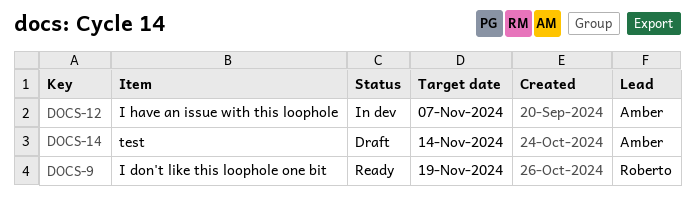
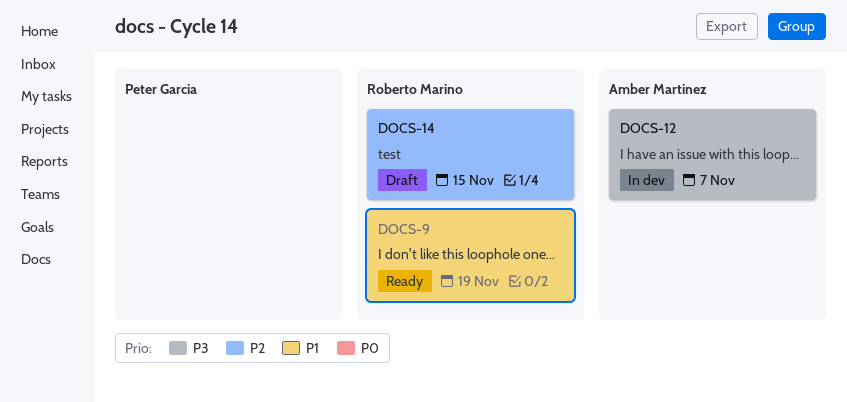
DOCS-14, owner: Amber Martinez -> Roberto Marino
DOCS-14, due: Nov 14 -> Nov 15

